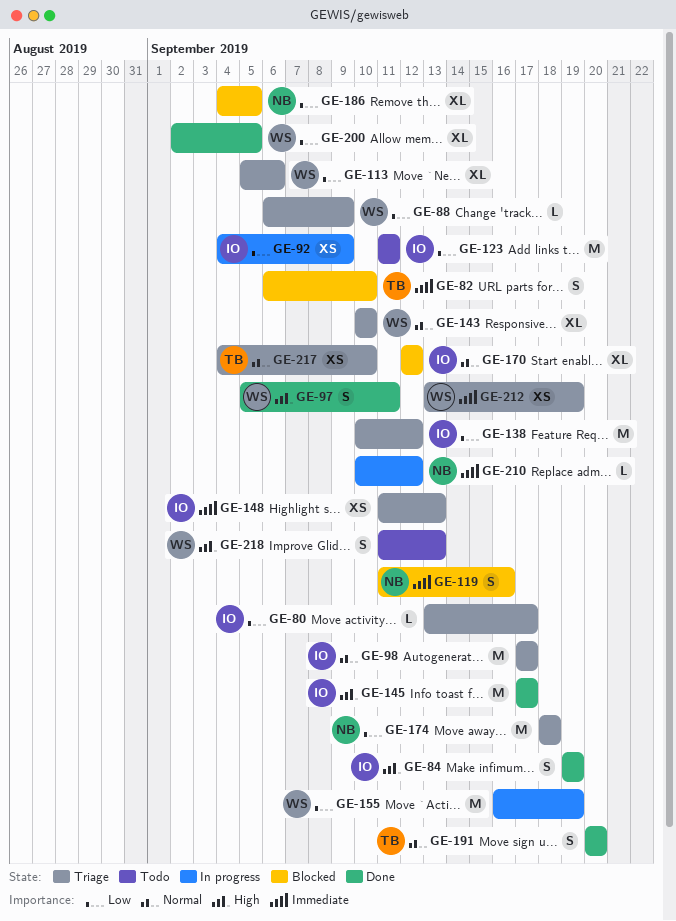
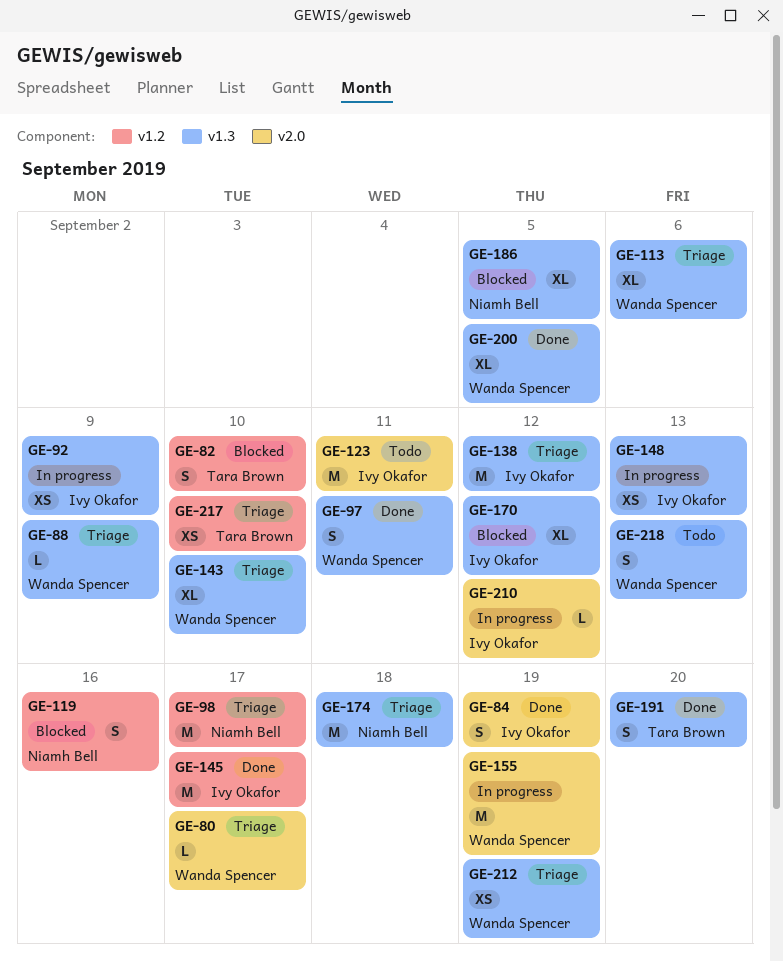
GE-80, owner: Ivy Okafor -> Wanda Spencer
GE-98, owner: Ivy Okafor -> Niamh Bell
GE-148, status: Triage -> In progress
GE-210, owner: Niamh Bell -> Ivy Okafor

